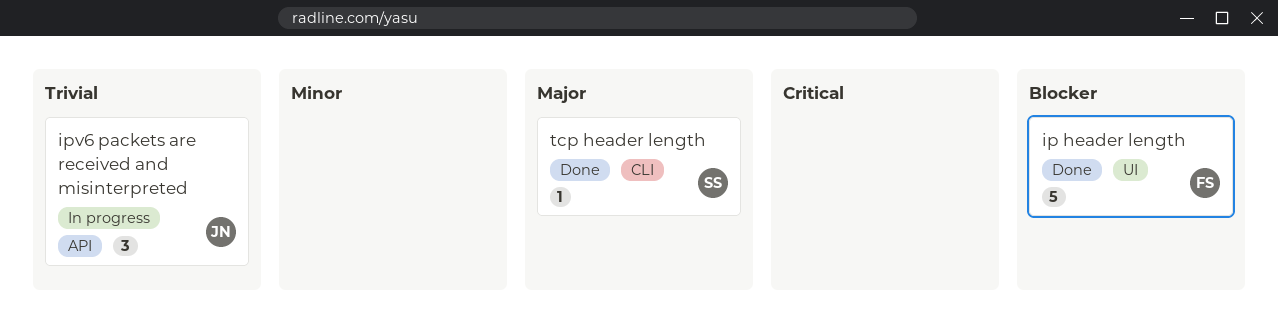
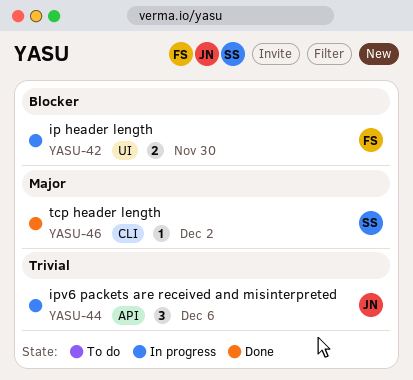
ip header length, status: Done -> In progress
ip header length, estimate: 5 -> 2

